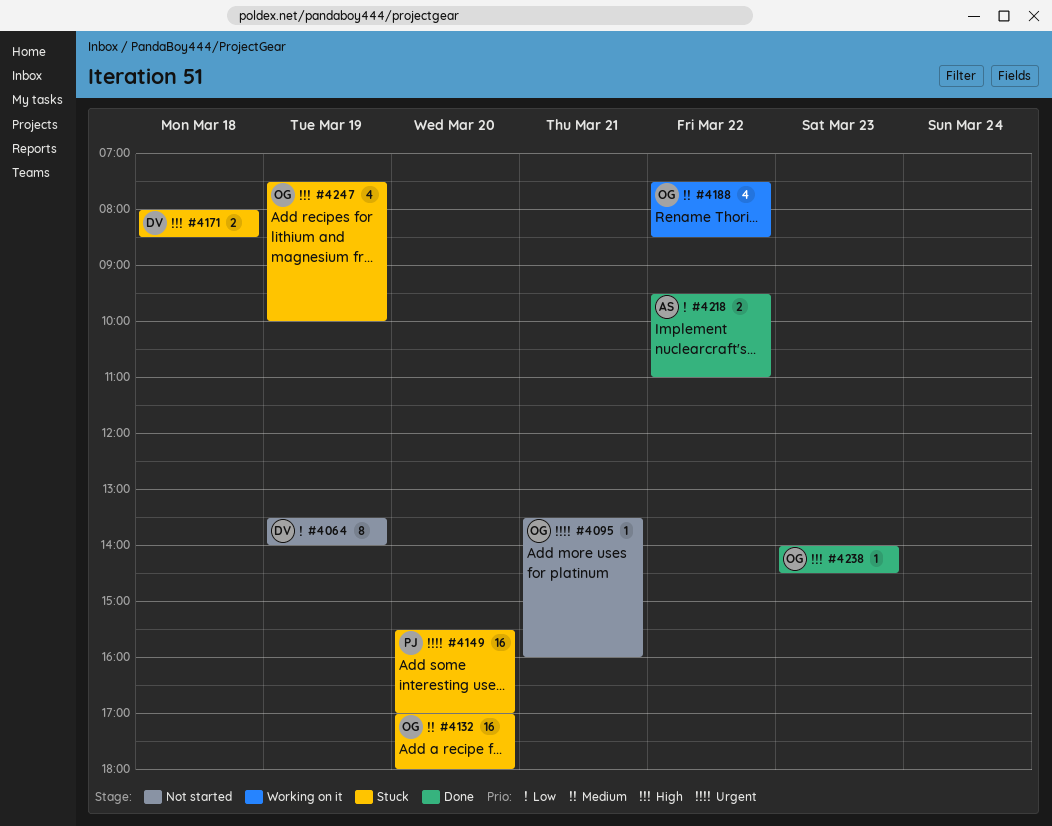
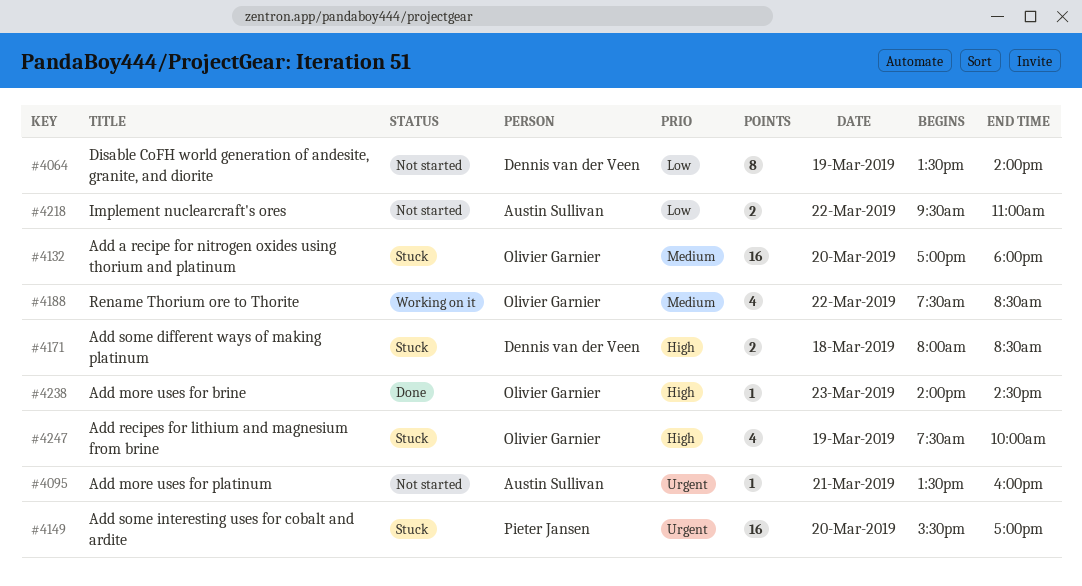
#4095, owner: Olivier Garnier -> Austin Sullivan
#4218, status: Done -> Not started

